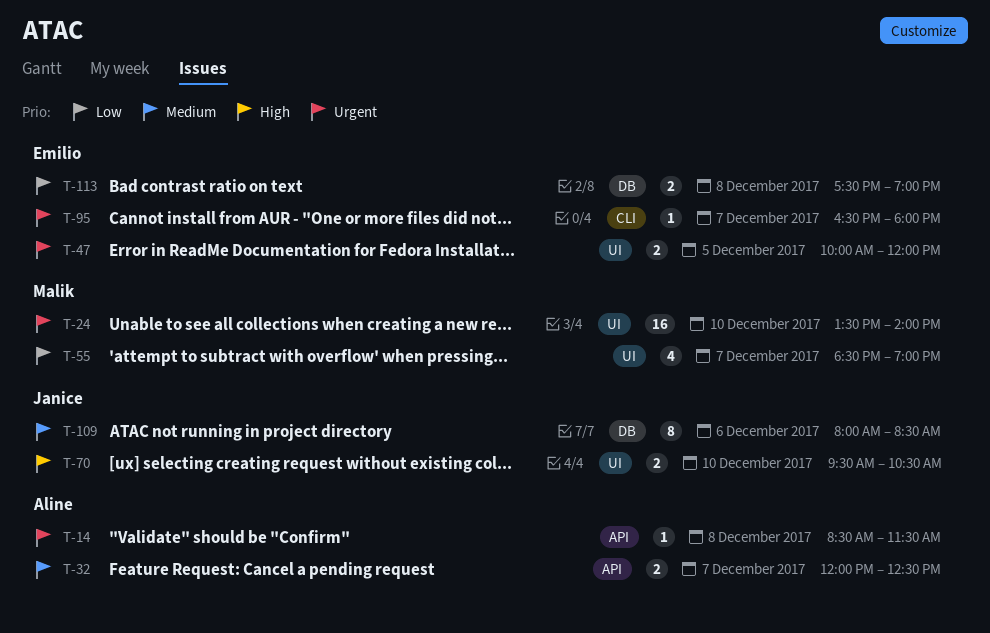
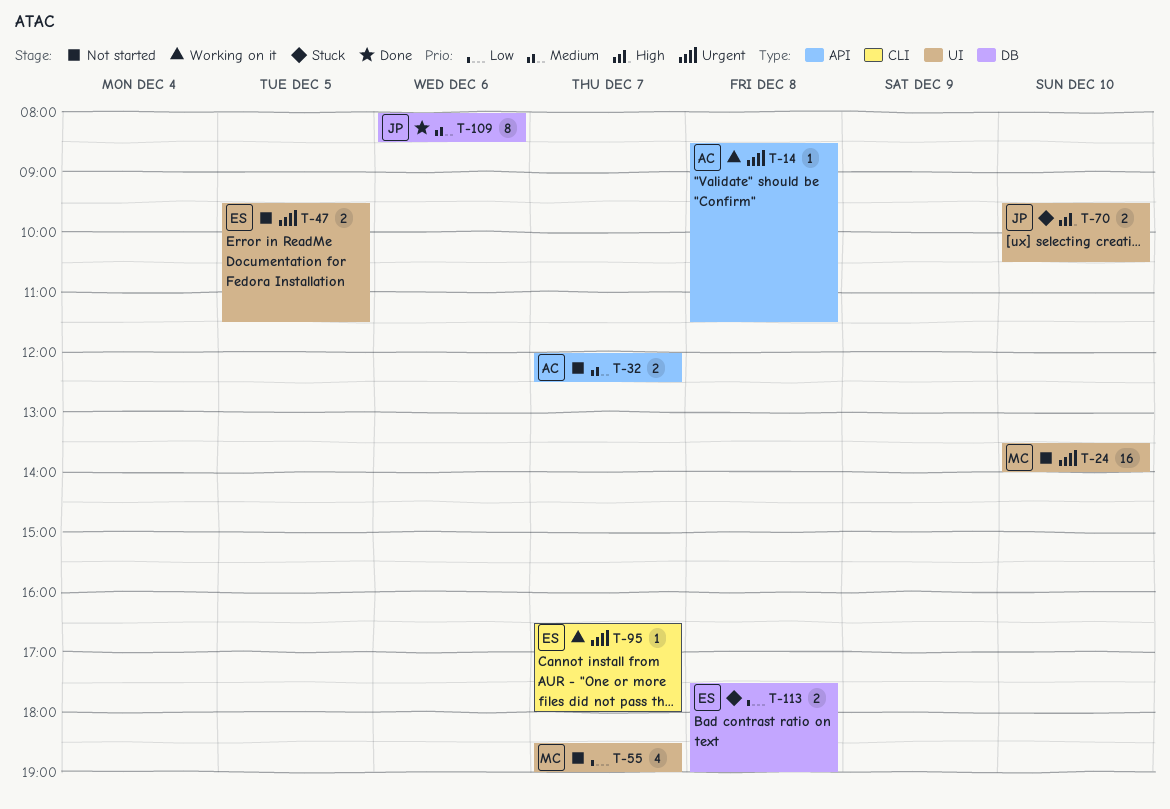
T-47, begins: 10:00 -> 09:30
T-47, ends: 12:00 -> 11:30

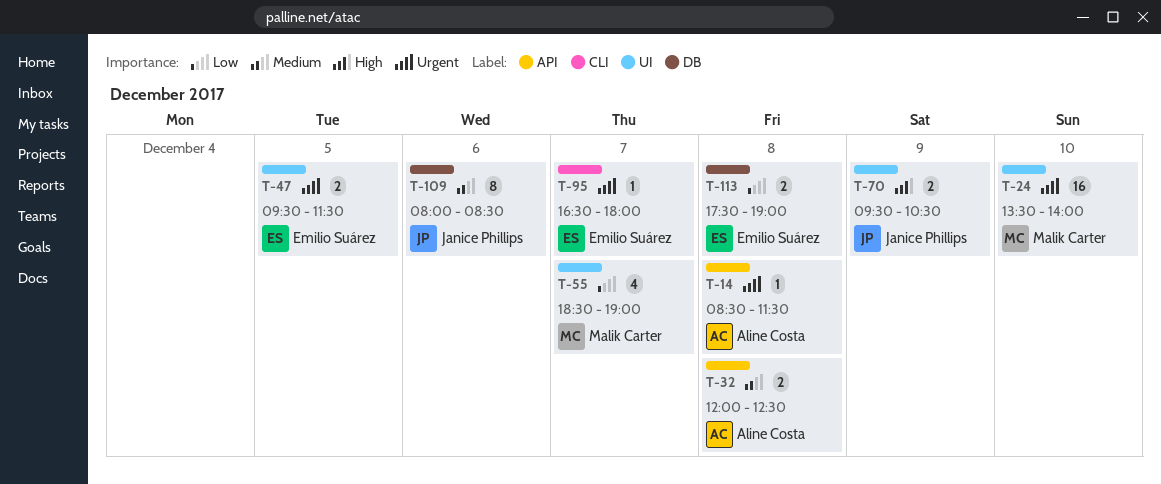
T-32, day: Dec 7 -> Dec 8
T-70, day: Dec 10 -> Dec 9

